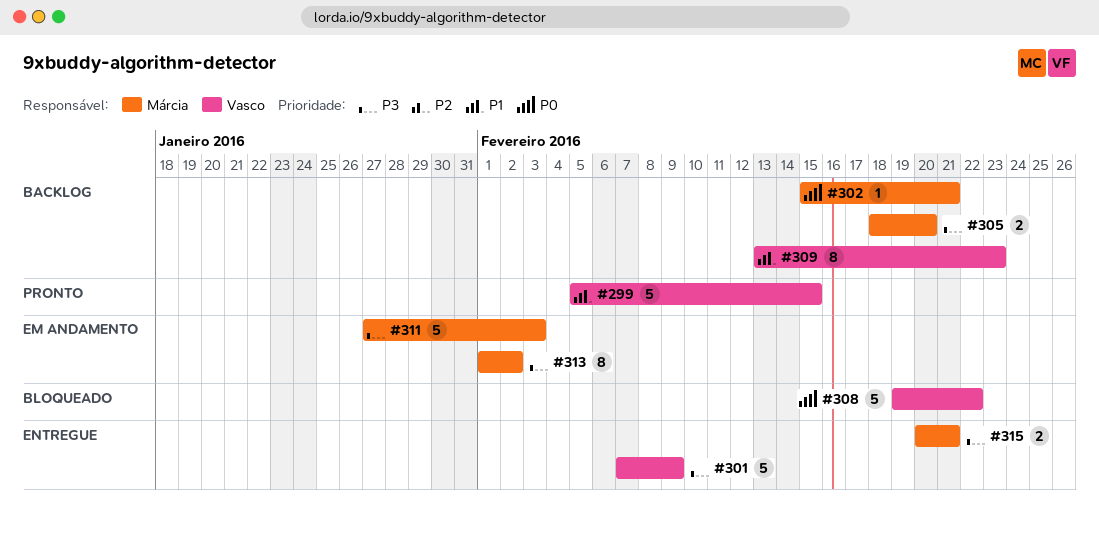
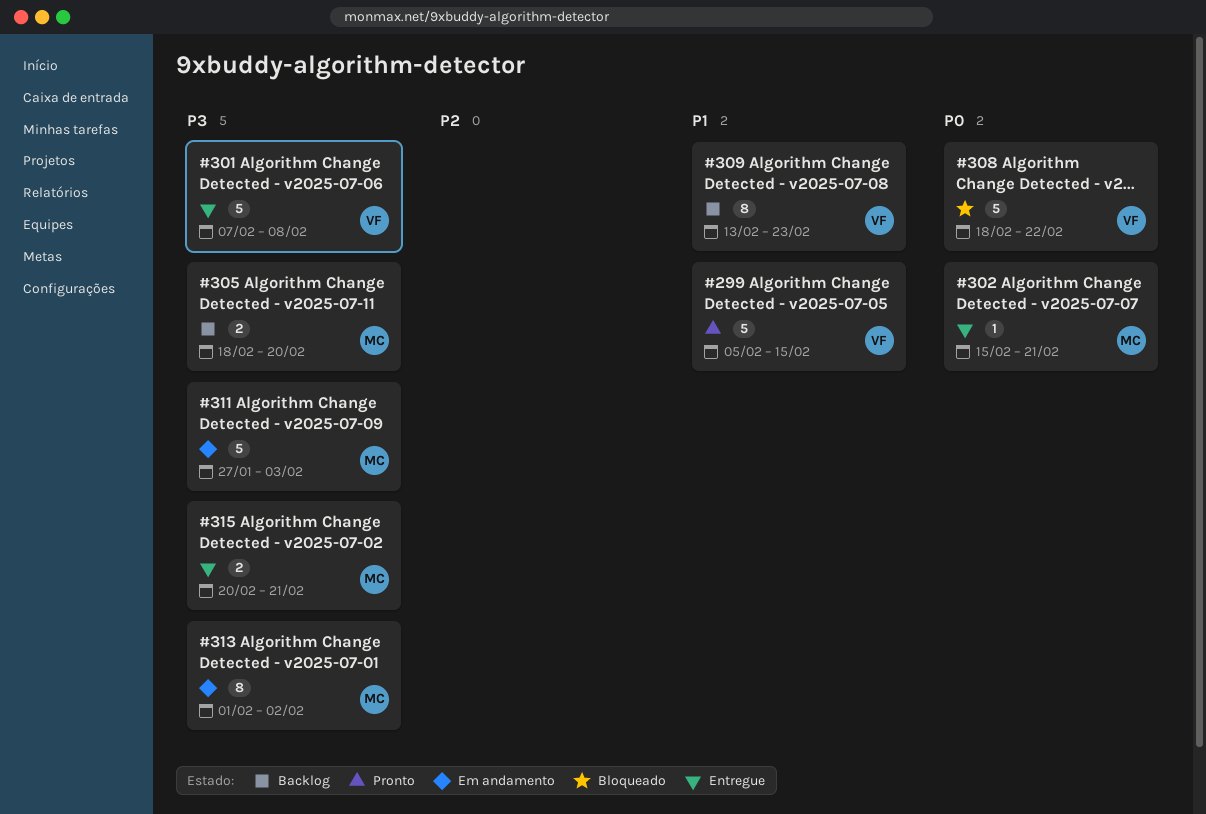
#301, due: Feb 9 -> Feb 8
#302, status: Backlog -> Entregue
#308, start: Feb 19 -> Feb 18

